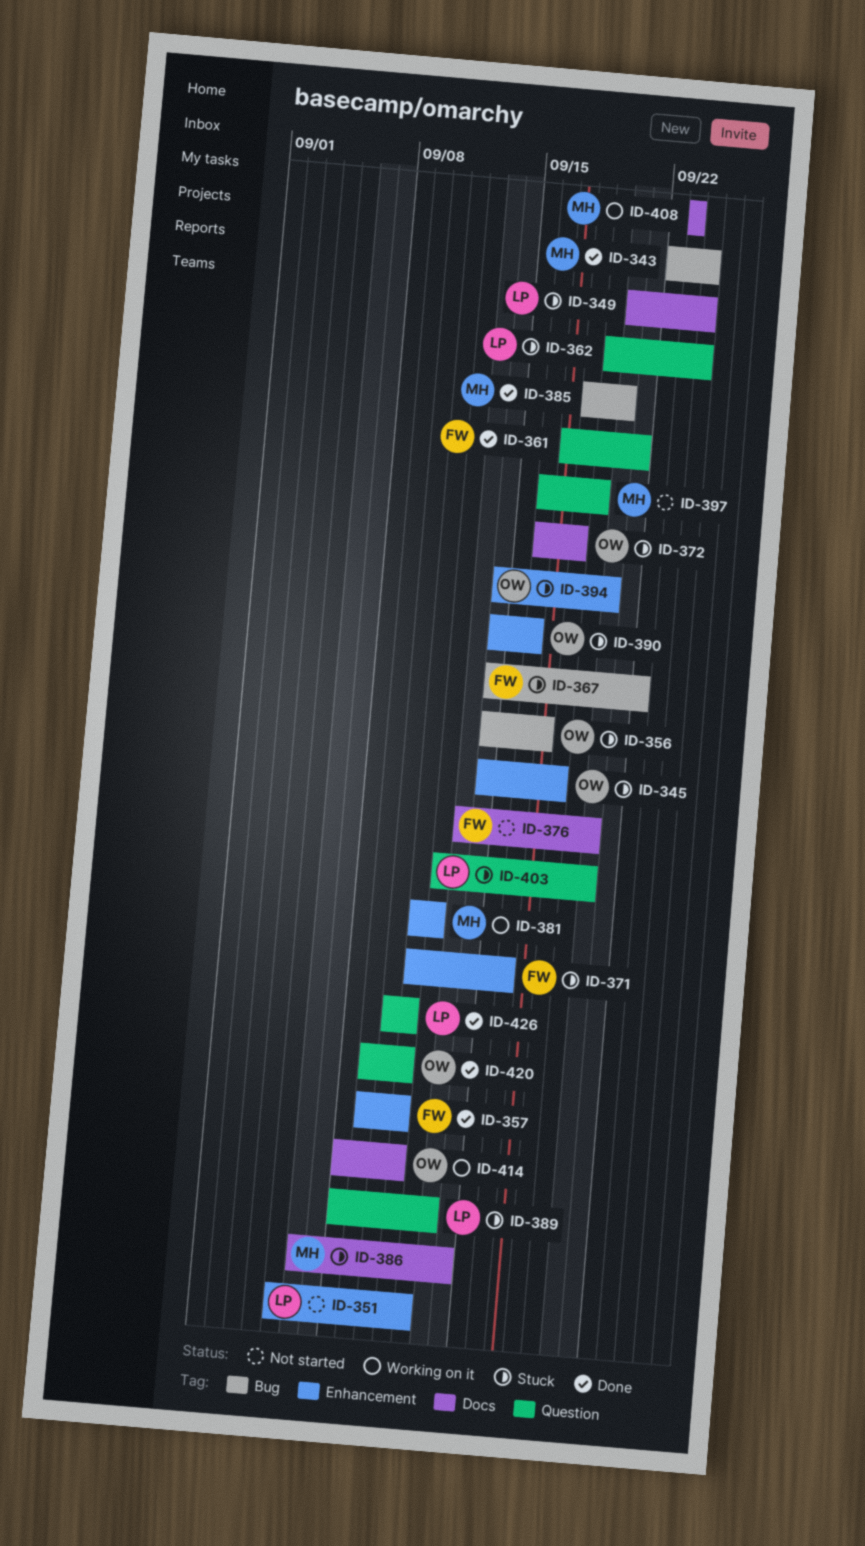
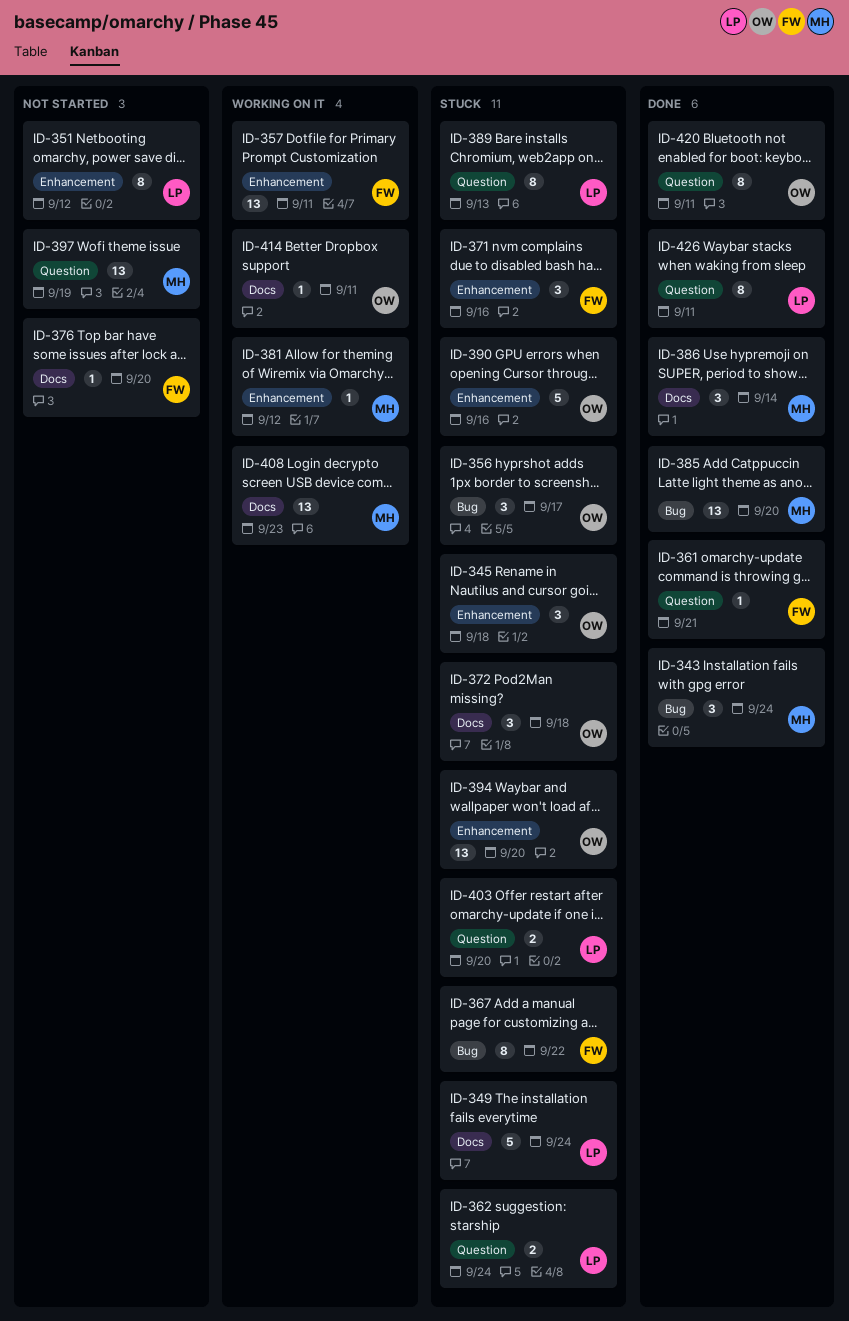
ID-357, status: Done -> Working on it
ID-386, status: Stuck -> Done

